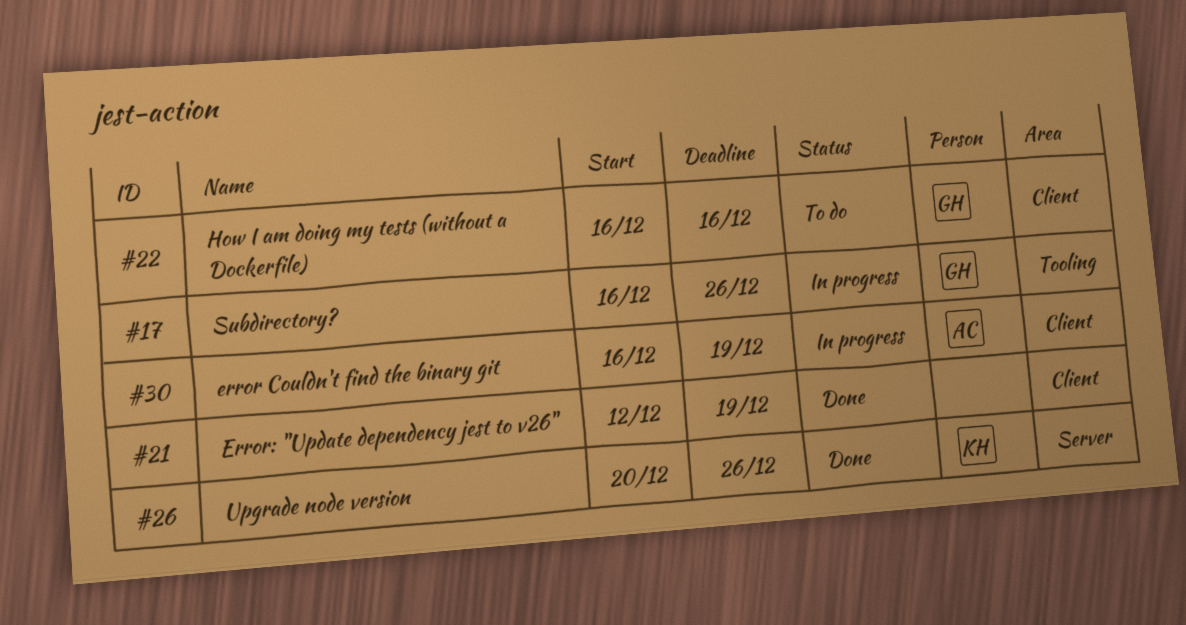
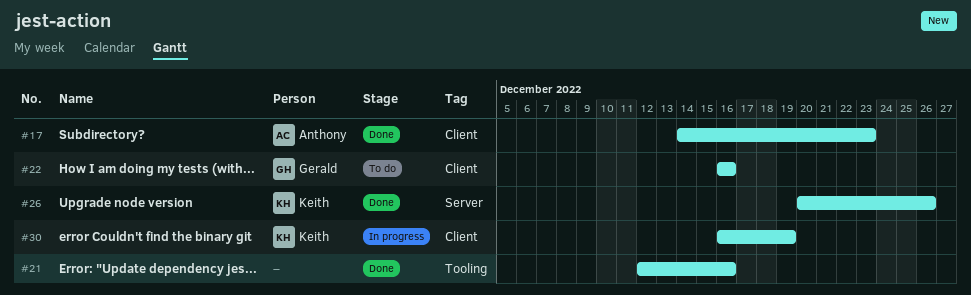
#17, status: In progress -> Done
#17, owner: Gerald -> Anthony
#17, label: Tooling -> Client
#17, start: Dec 16 -> Dec 14
#17, due: Dec 26 -> Dec 23
#21, label: Client -> Tooling
#21, due: Dec 19 -> Dec 16
#30, owner: Anthony -> Keith

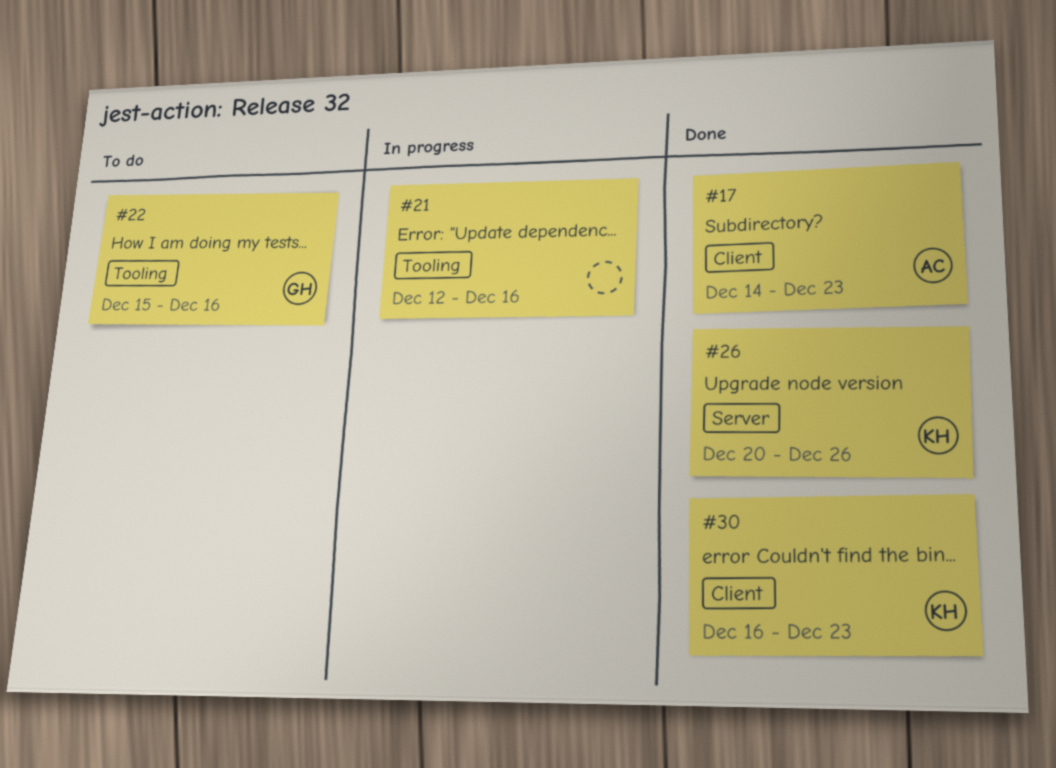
#21, status: Done -> In progress
#22, label: Client -> Tooling
#22, start: Dec 16 -> Dec 15
#30, status: In progress -> Done
#30, due: Dec 19 -> Dec 23

